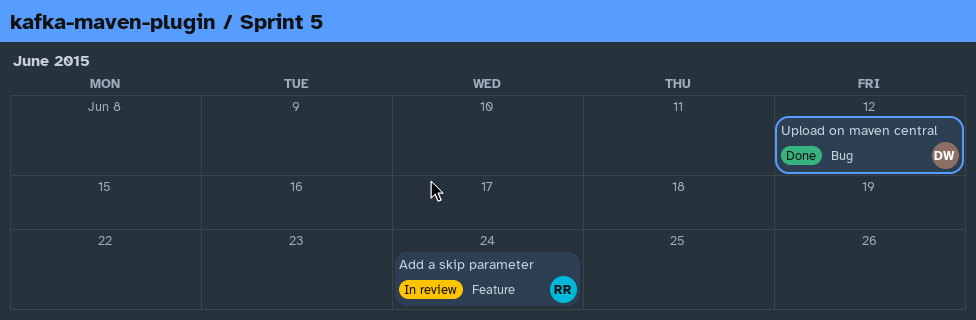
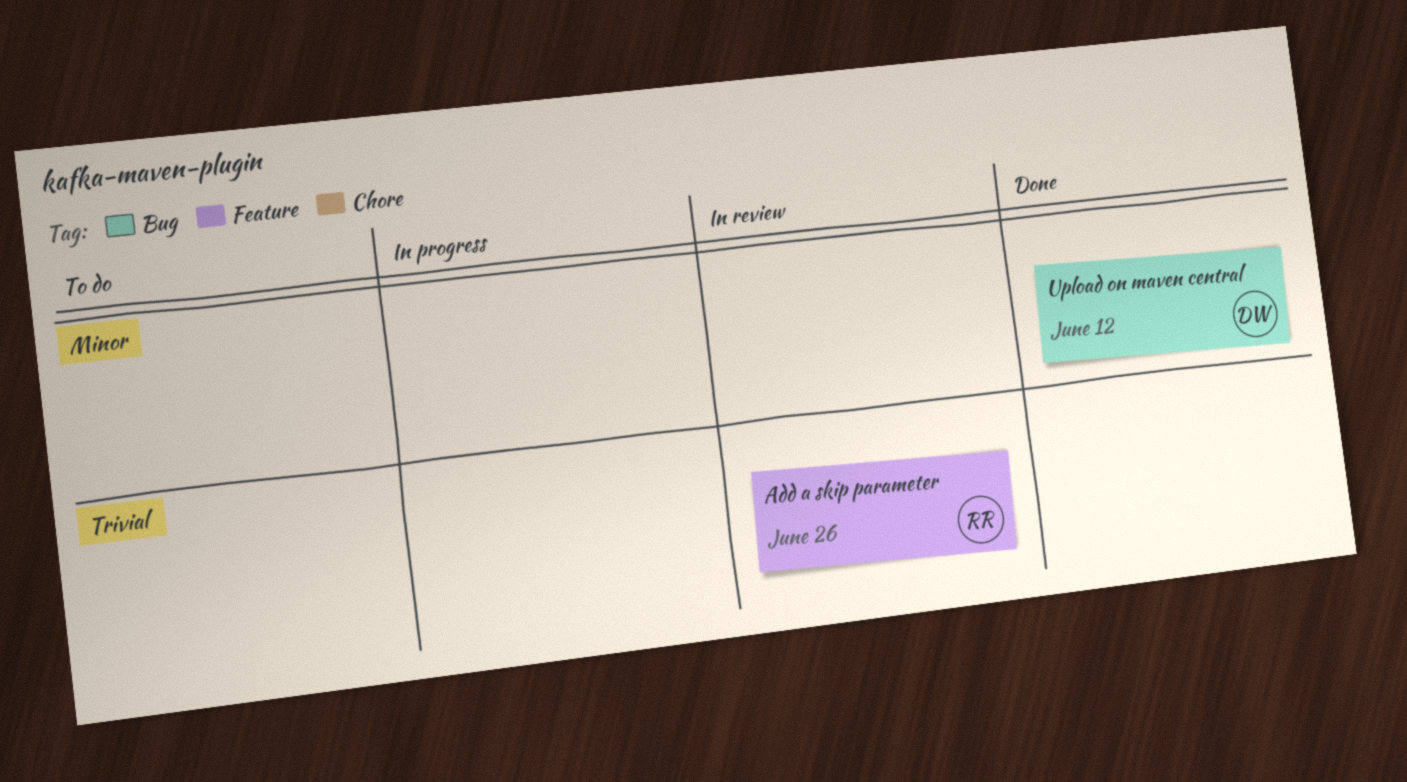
Add a skip parameter, due: Jun 24 -> Jun 26

